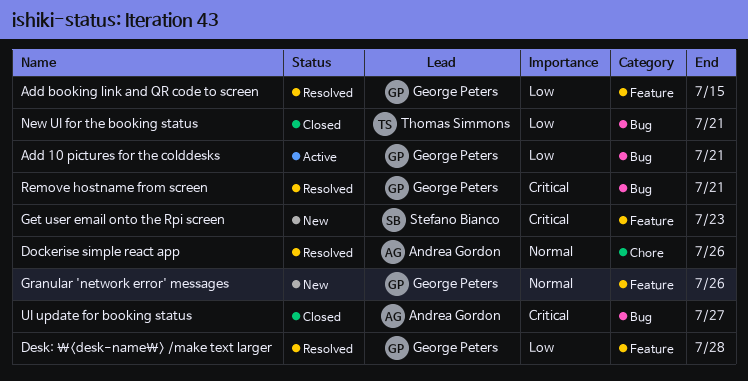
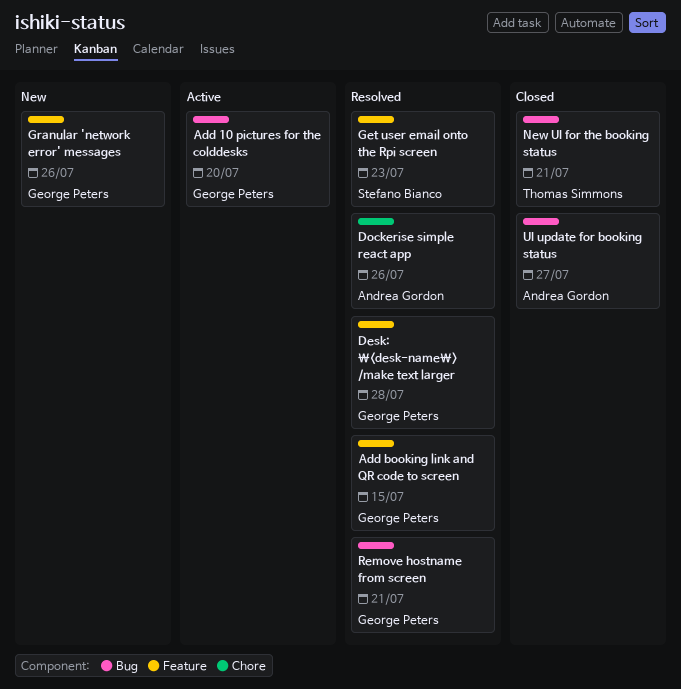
Add 10 pictures for the colddesks, due: Jul 21 -> Jul 20
Get user email onto the Rpi screen, status: New -> Resolved

